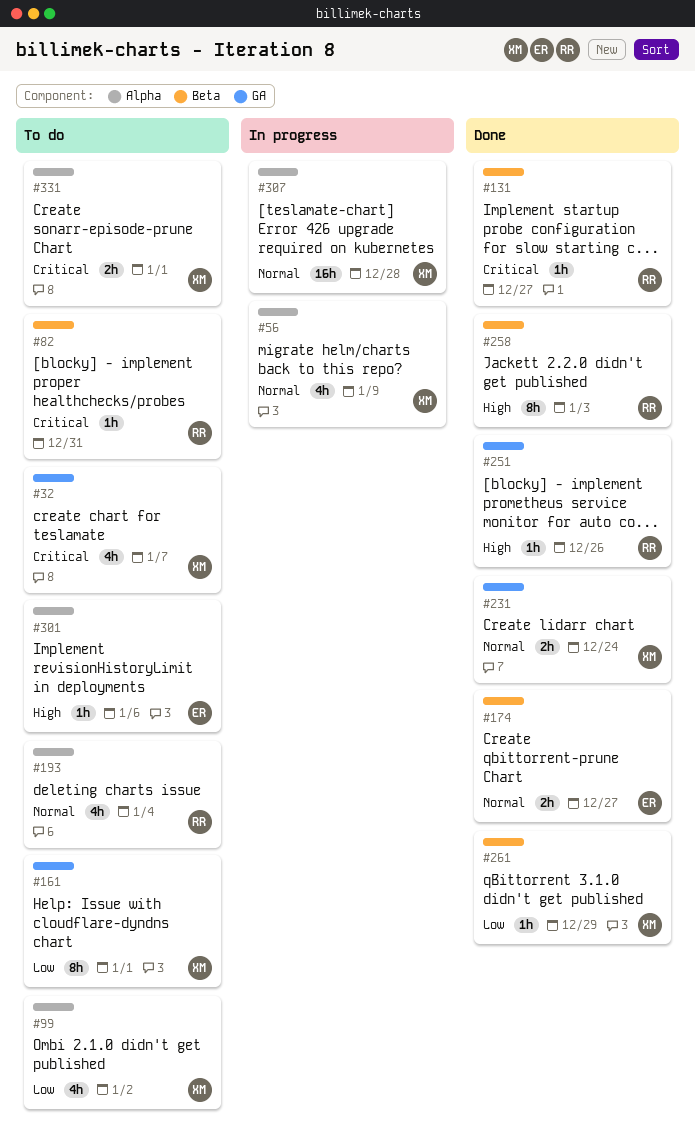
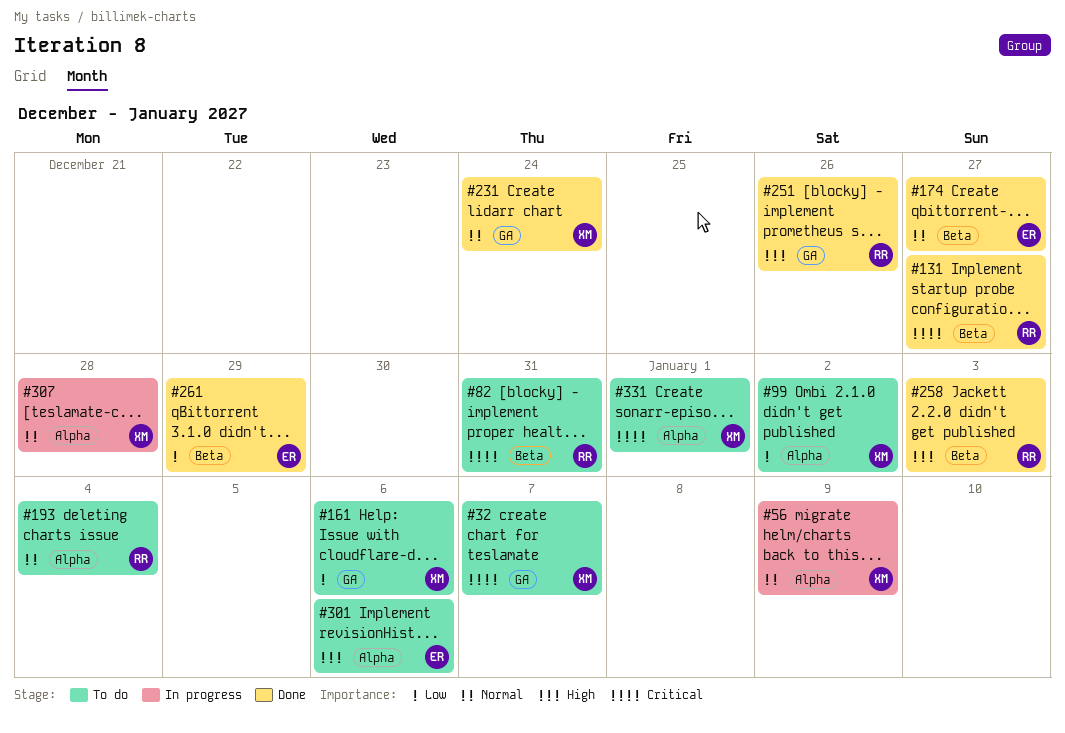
#161, due: Jan 1 -> Jan 6
#261, owner: XM -> ER

